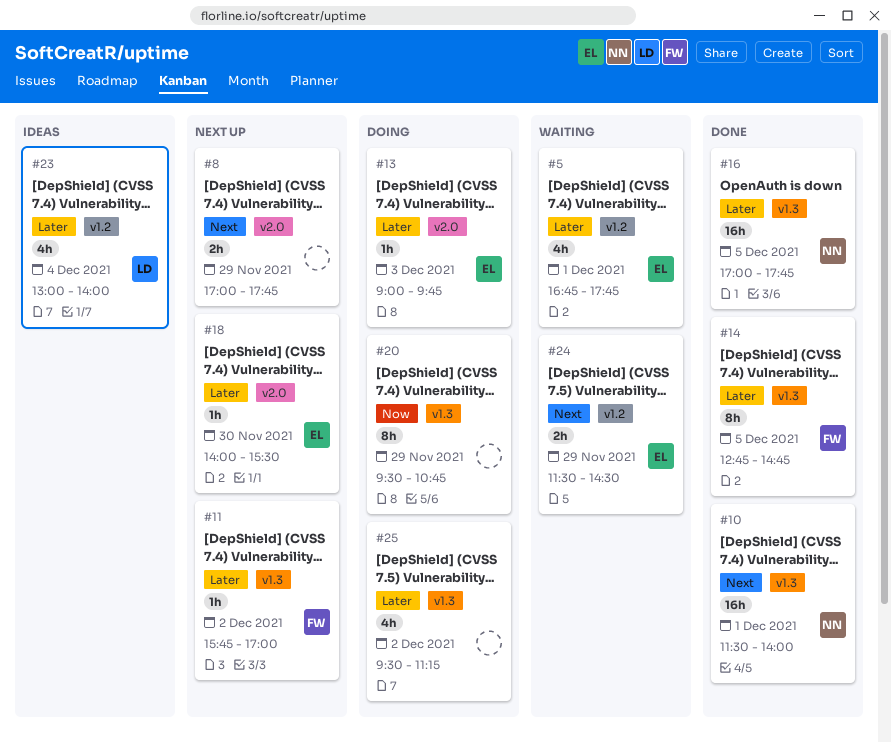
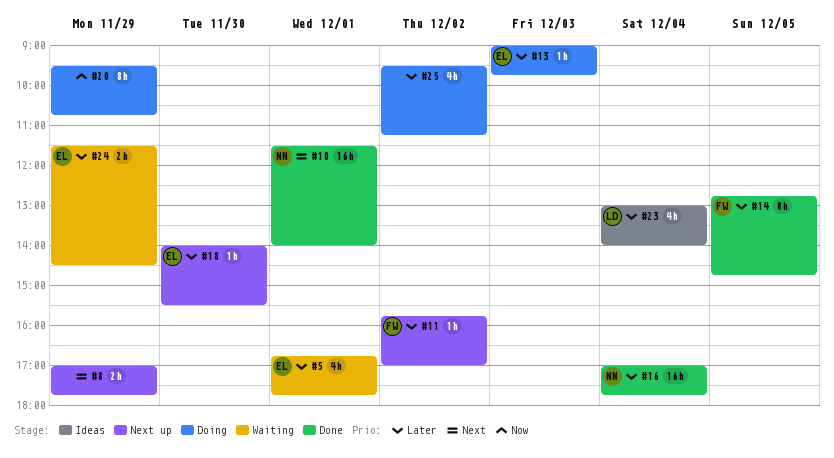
#16, day: Dec 5 -> Dec 4
#24, priority: Next -> Later

